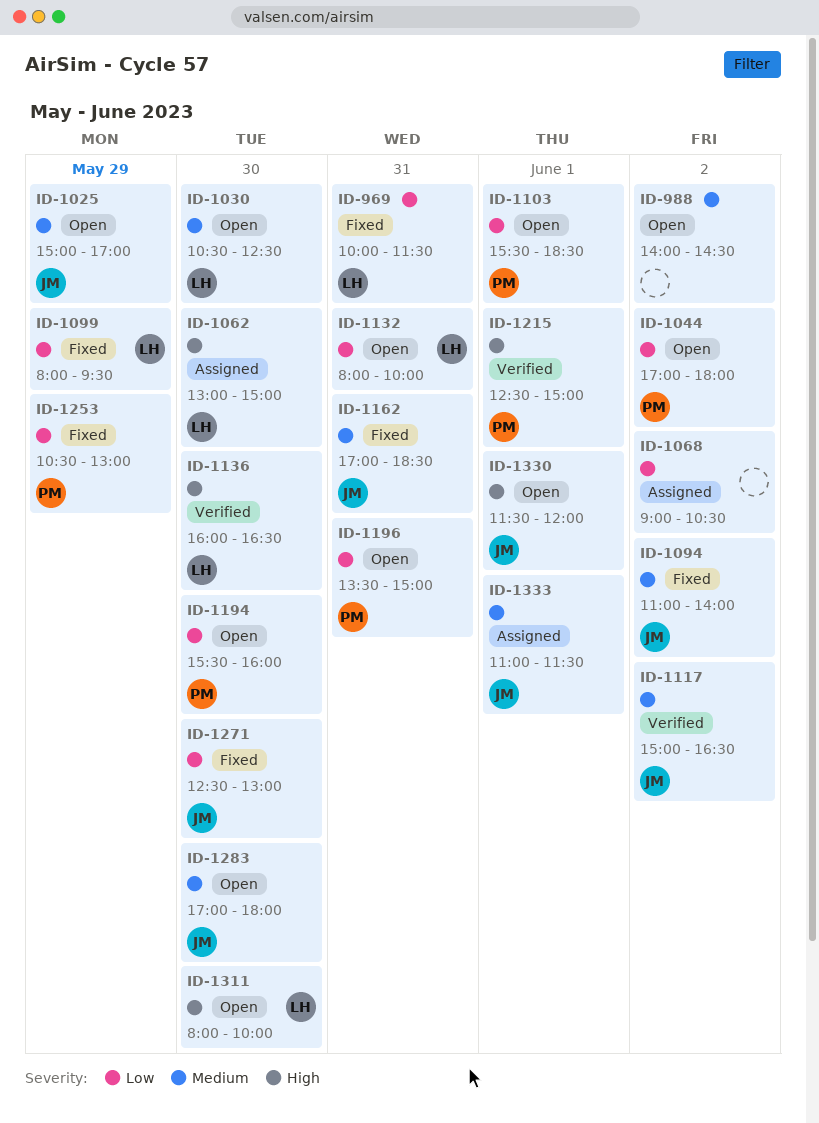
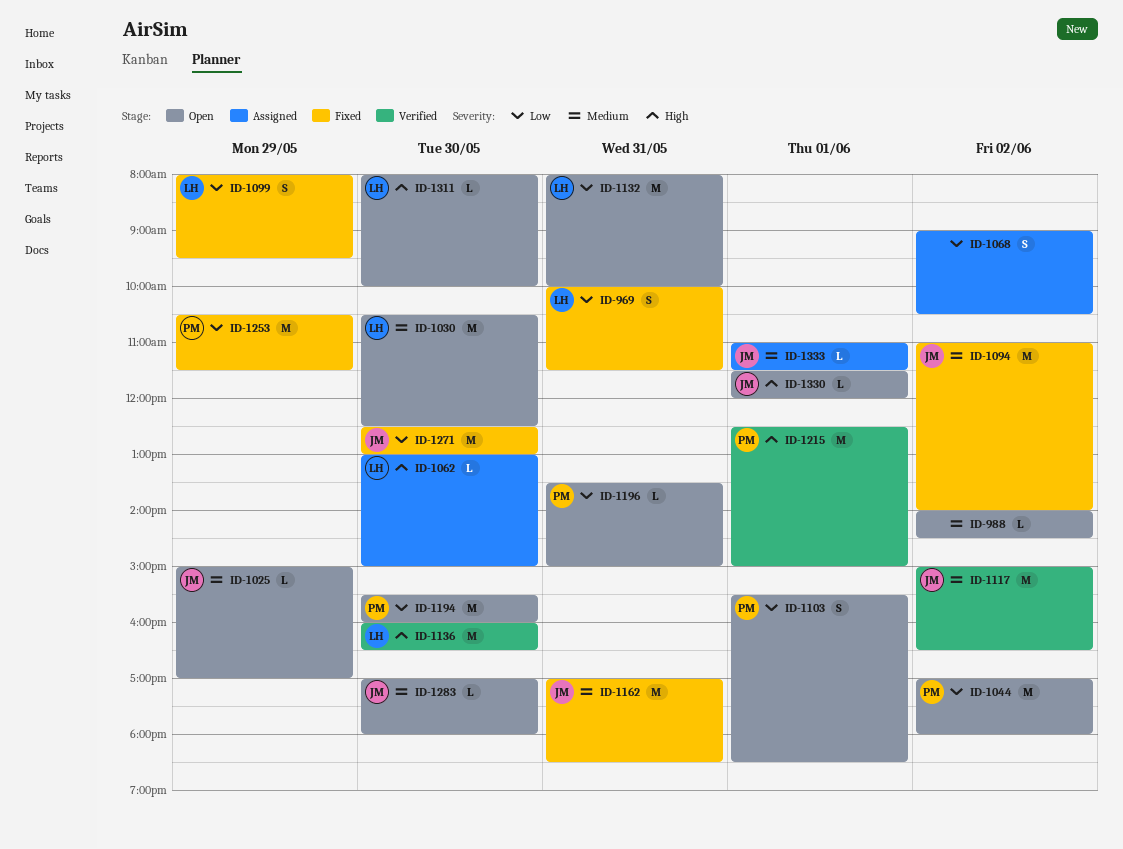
ID-1253, ends: 13:00 -> 11:30

